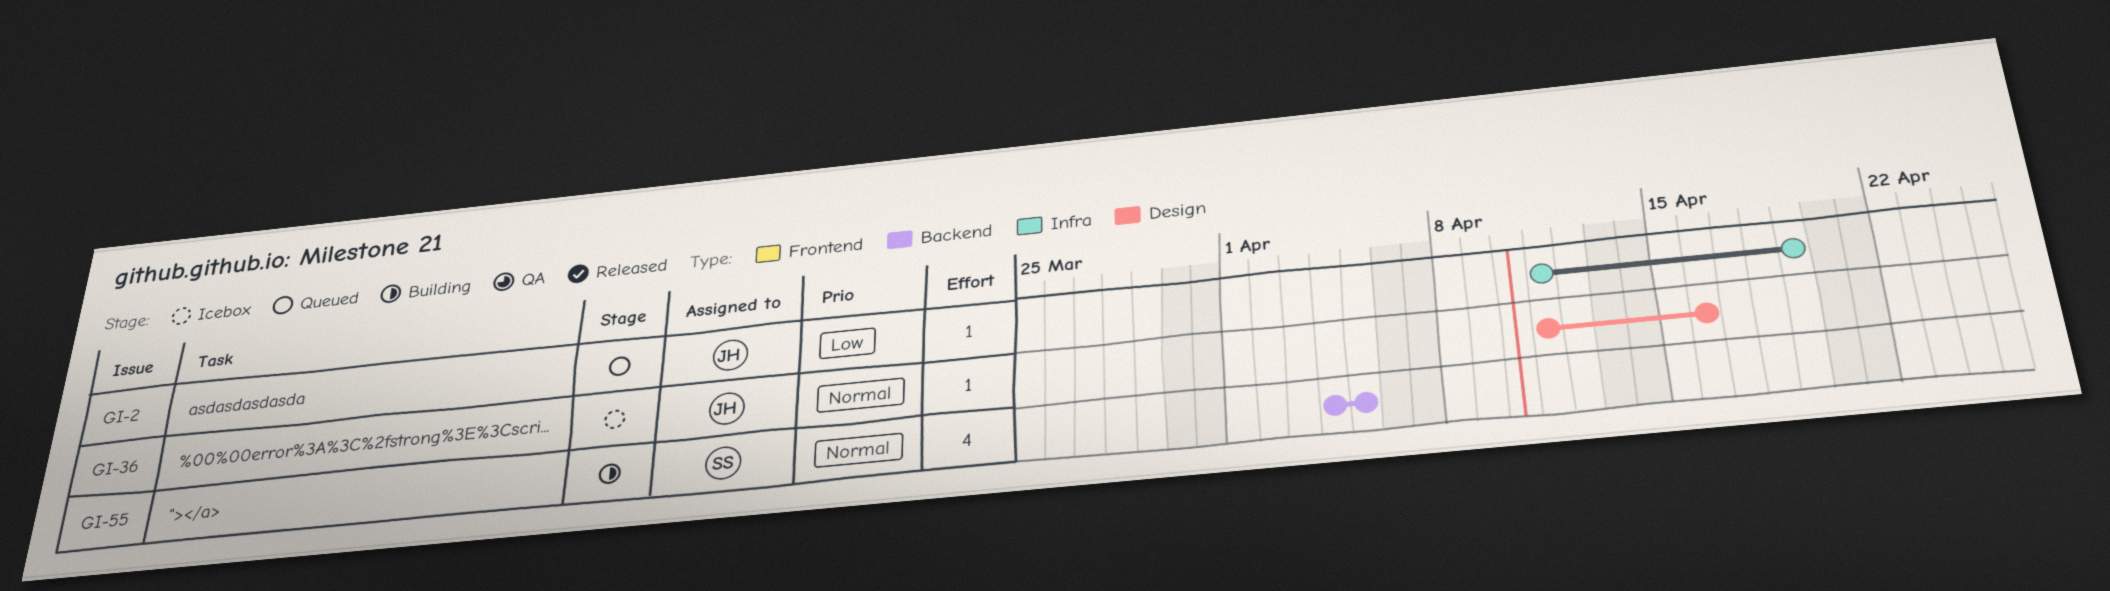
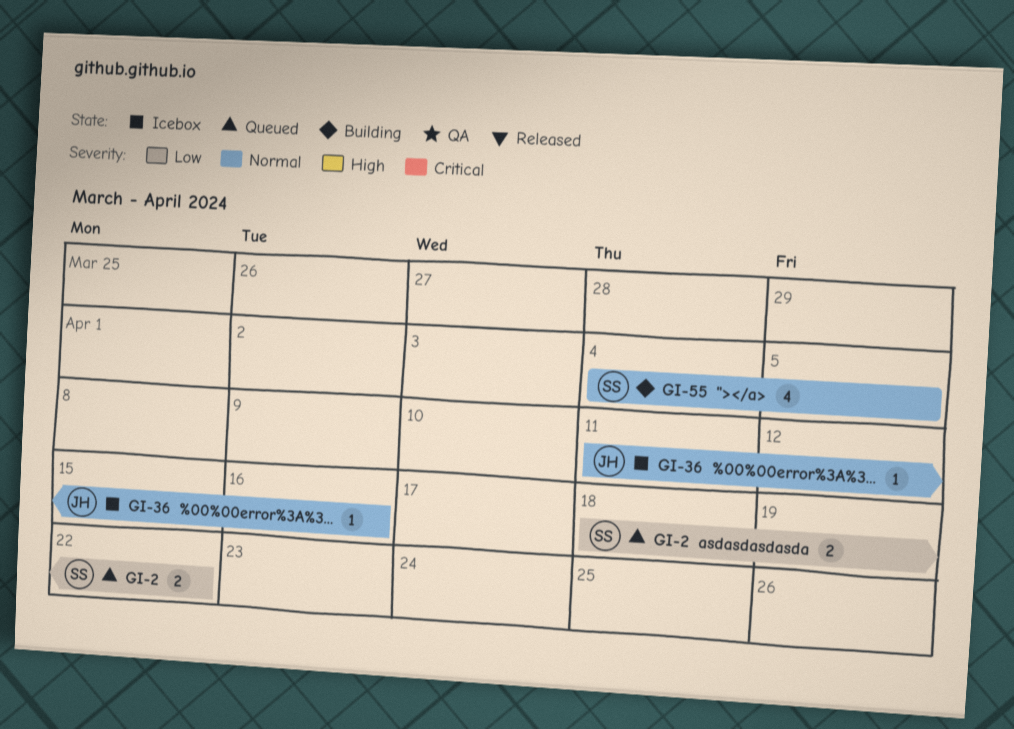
GI-2, owner: JH -> SS
GI-2, estimate: 1 -> 2
GI-2, start: Apr 11 -> Apr 18
GI-2, due: Apr 19 -> Apr 22

